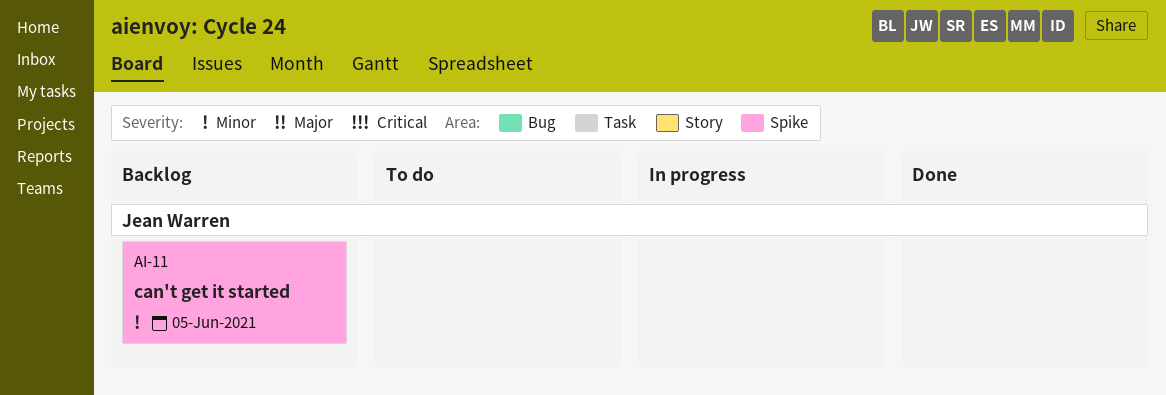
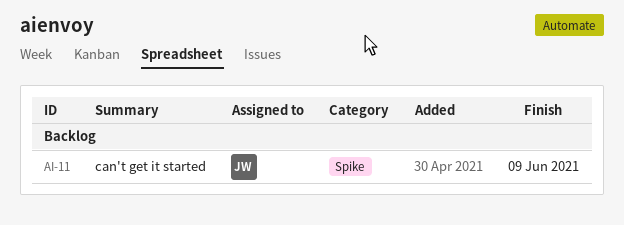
AI-11, due: Jun 5 -> Jun 9

